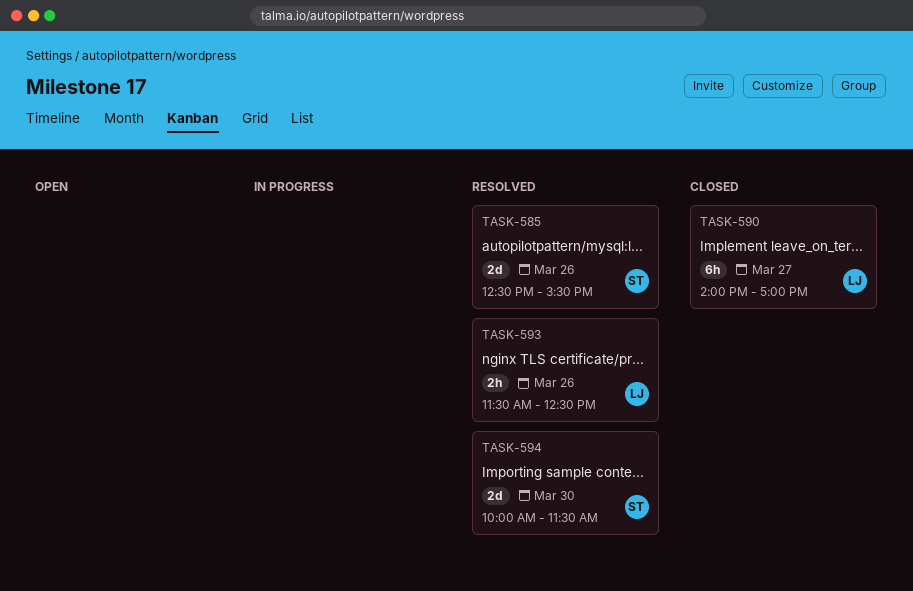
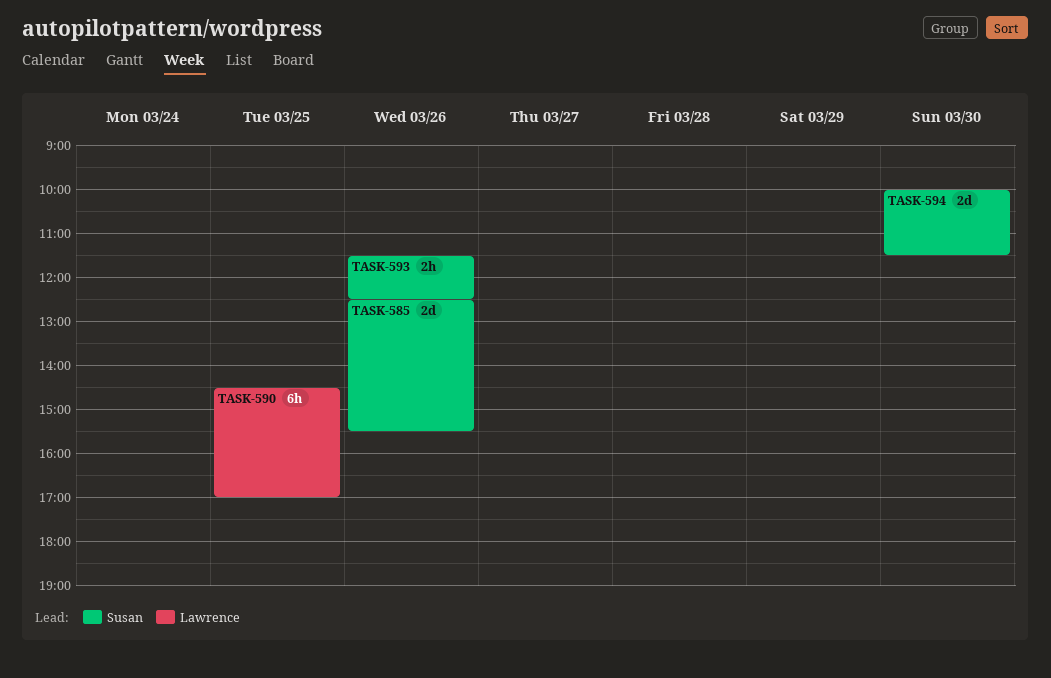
TASK-590, day: Mar 27 -> Mar 25
TASK-590, begins: 14:00 -> 14:30
TASK-593, owner: Lawrence -> Susan

